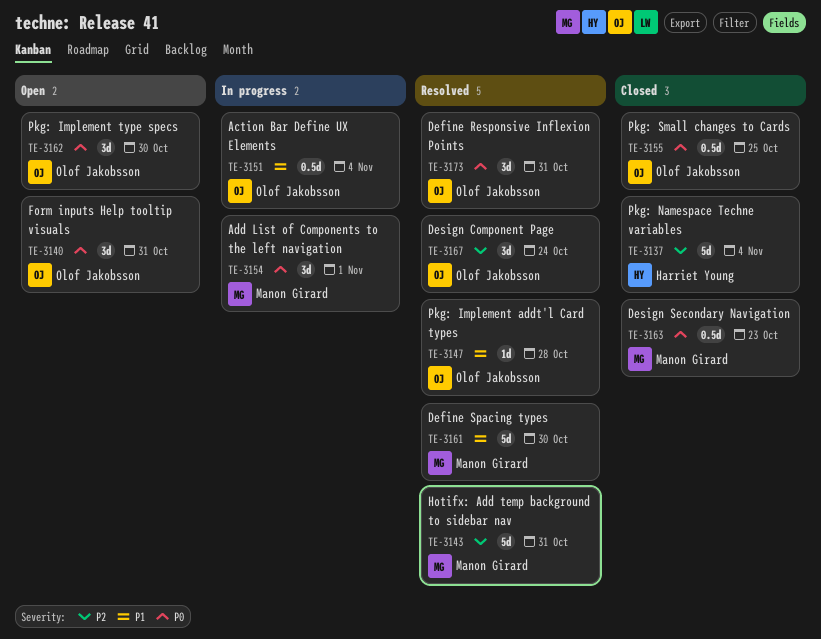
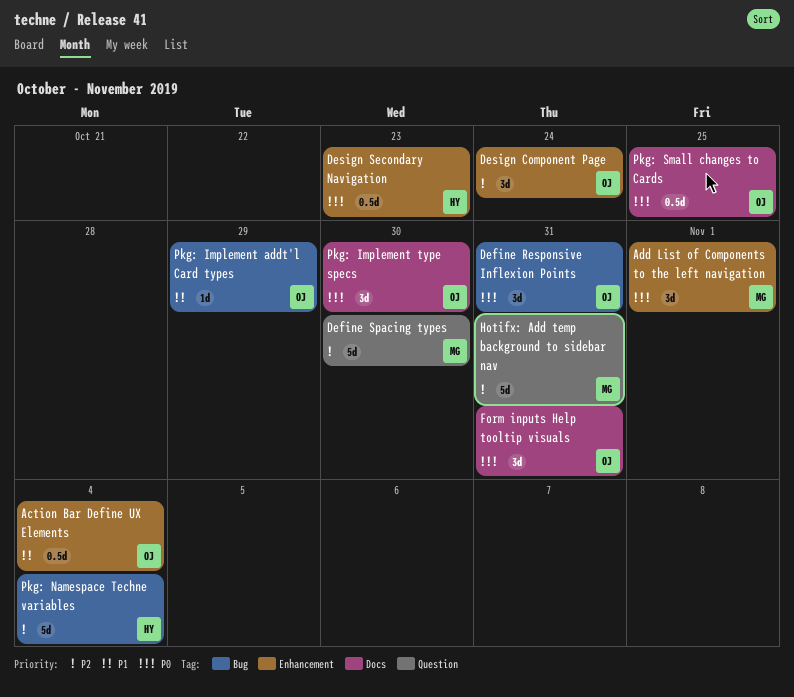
Define Spacing types, priority: P1 -> P2
Design Secondary Navigation, owner: Manon Girard -> Harriet Young
Pkg: Implement addt'l Card types, due: Oct 28 -> Oct 29

